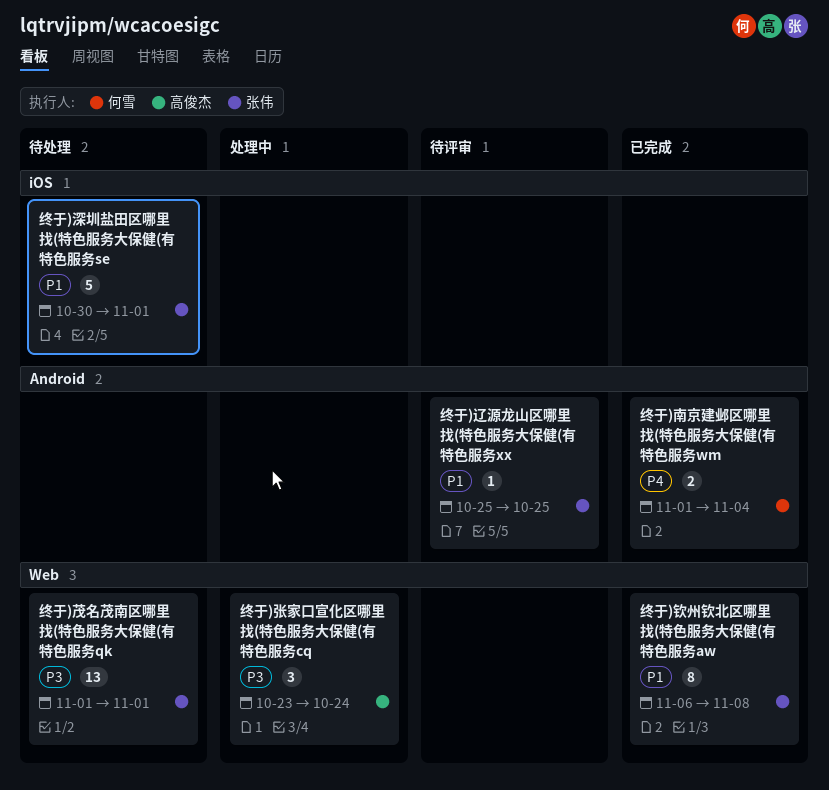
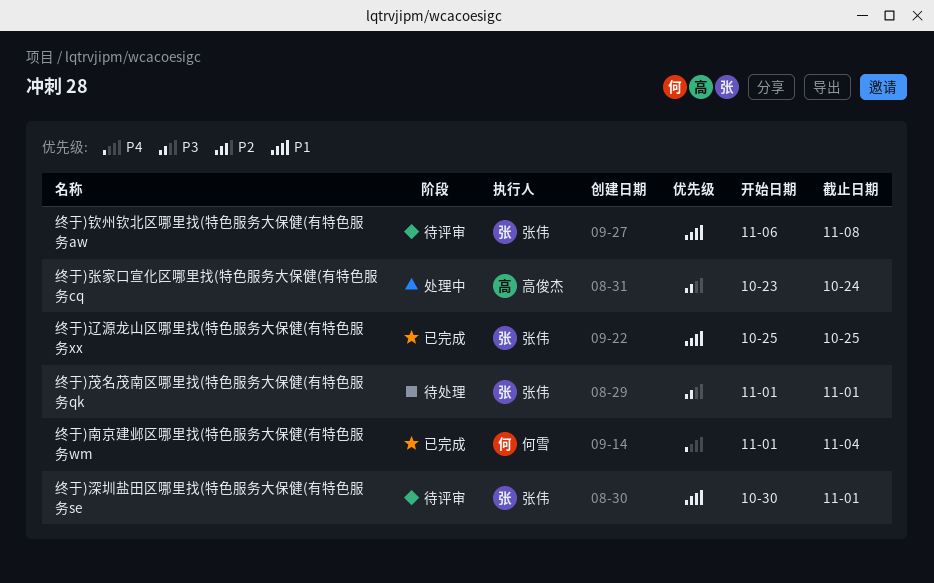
终于)深圳盐田区哪里找(特色服务大保健(有特色服务se, status: 待处理 -> 待评审
终于)辽源龙山区哪里找(特色服务大保健(有特色服务xx, status: 待评审 -> 已完成
终于)钦州钦北区哪里找(特色服务大保健(有特色服务aw, status: 已完成 -> 待评审

